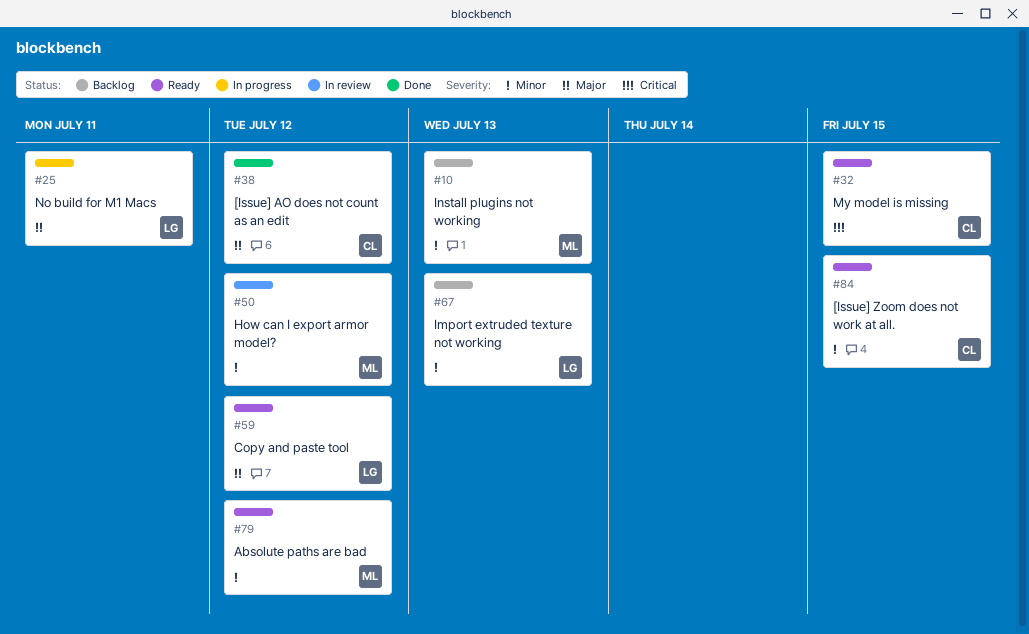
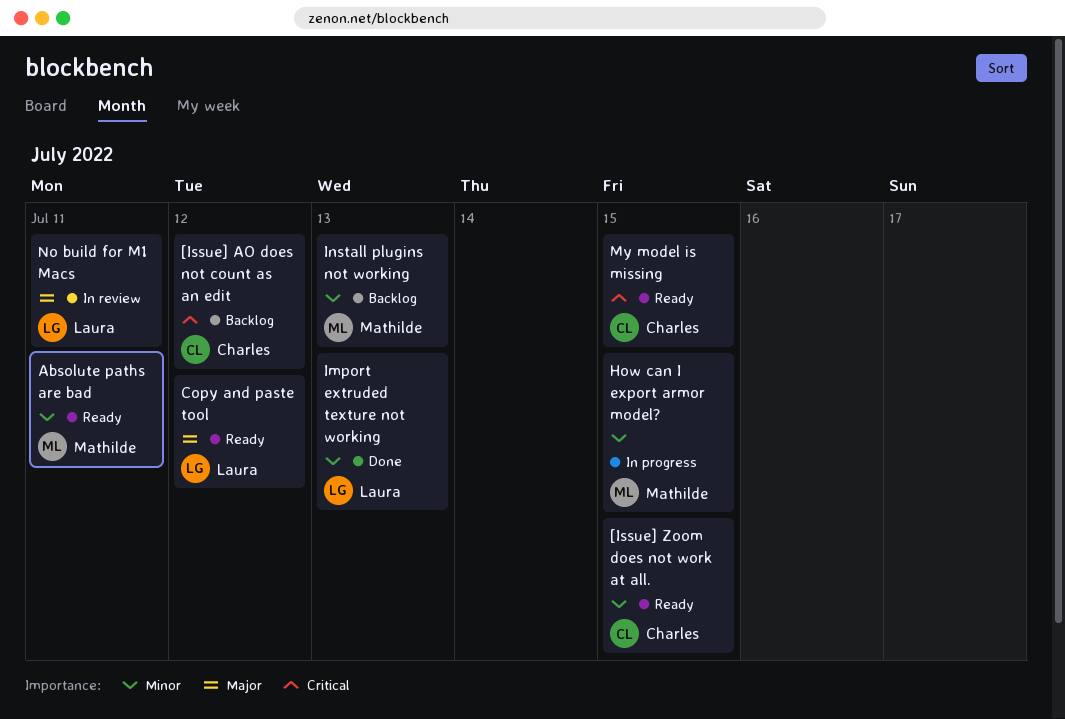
[Issue] AO does not count as an edit, status: Done -> Backlog
[Issue] AO does not count as an edit, priority: Major -> Critical
Absolute paths are bad, due: Jul 12 -> Jul 11
How can I export armor model?, status: In review -> In progress
How can I export armor model?, due: Jul 12 -> Jul 15
Import extruded texture not working, status: Backlog -> Done
No build for M1 Macs, status: In progress -> In review

